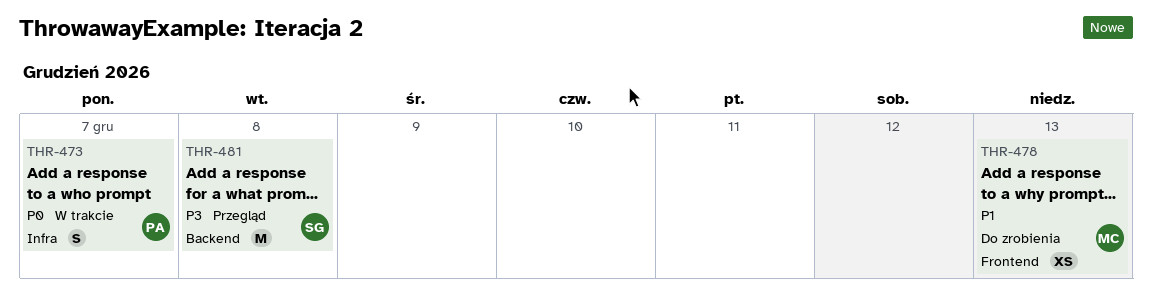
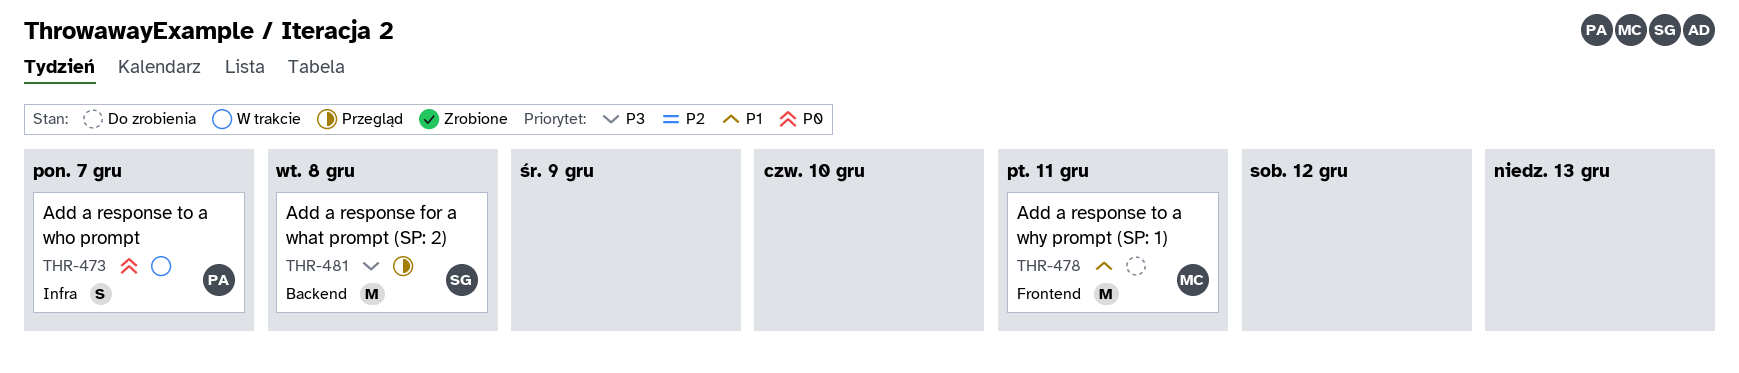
THR-478, estimate: XS -> M
THR-478, due: Dec 13 -> Dec 11

